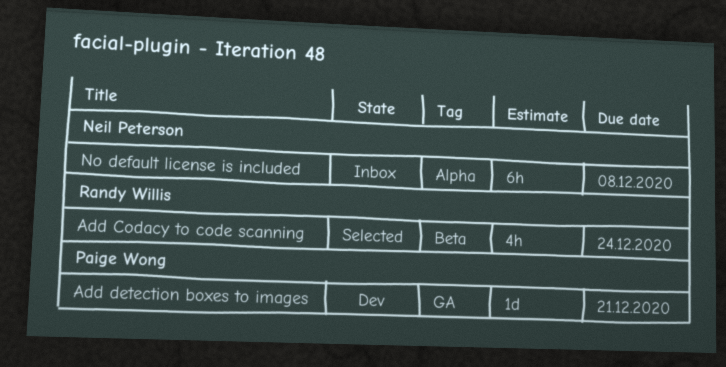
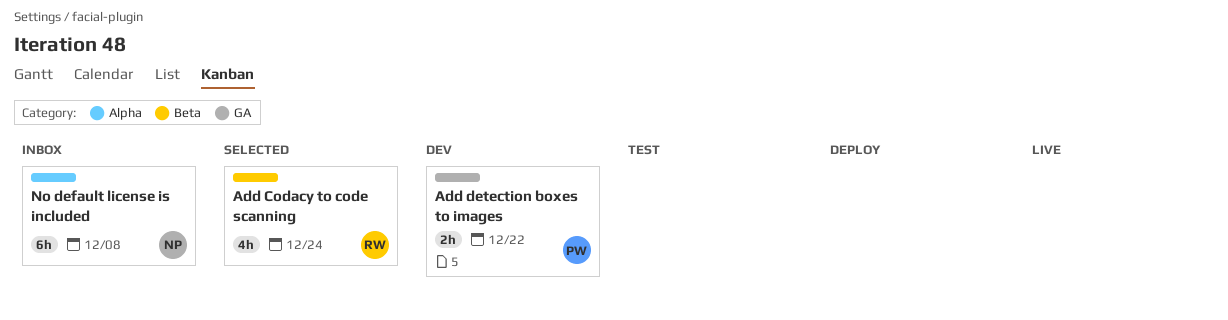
Add detection boxes to images, estimate: 1d -> 2h
Add detection boxes to images, due: Dec 21 -> Dec 22

